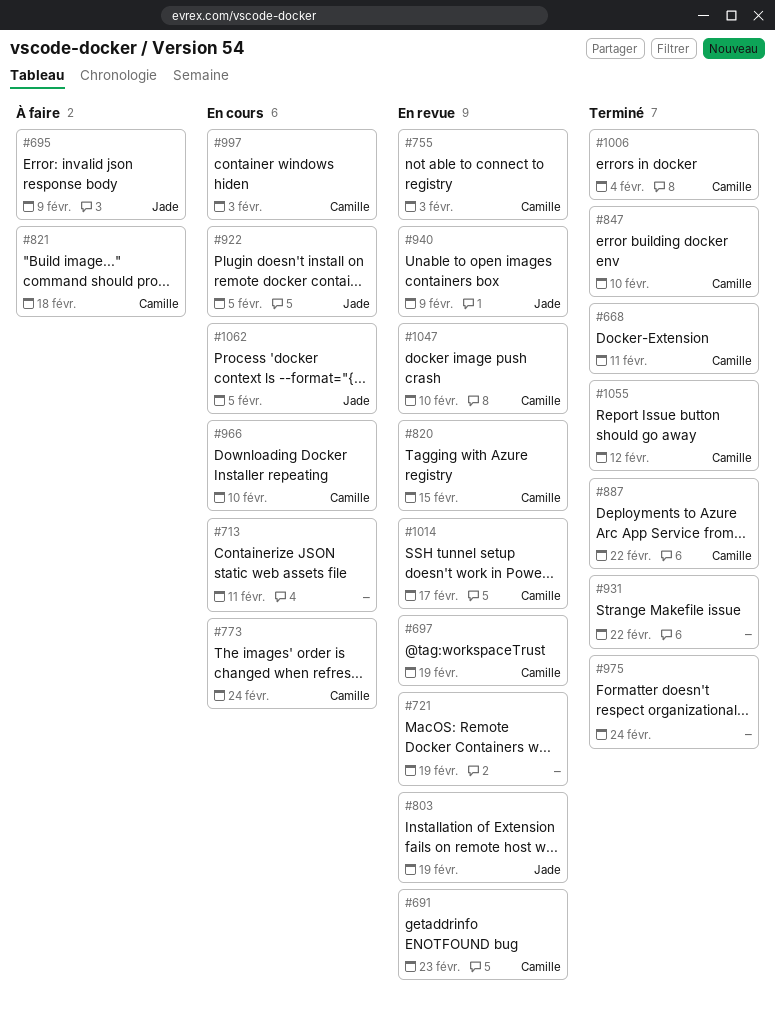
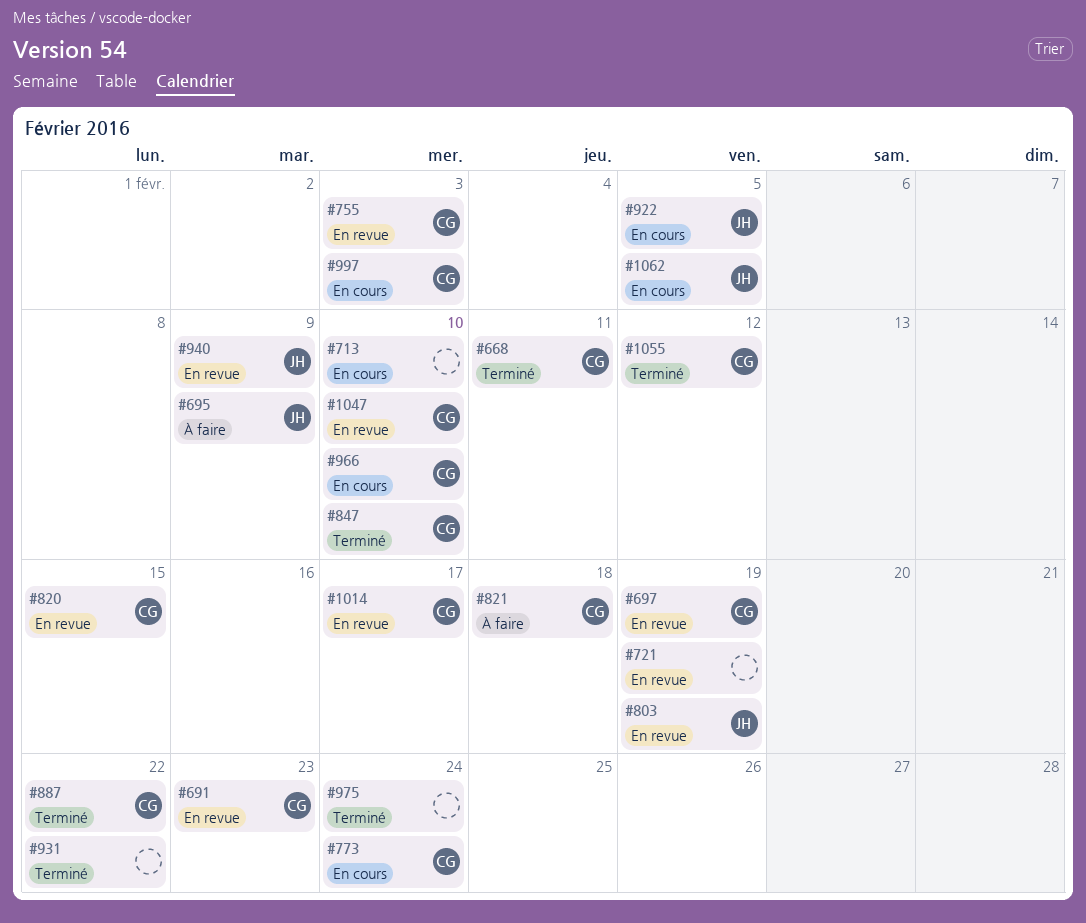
#713, due: Feb 11 -> Feb 10
#1006: present -> none

